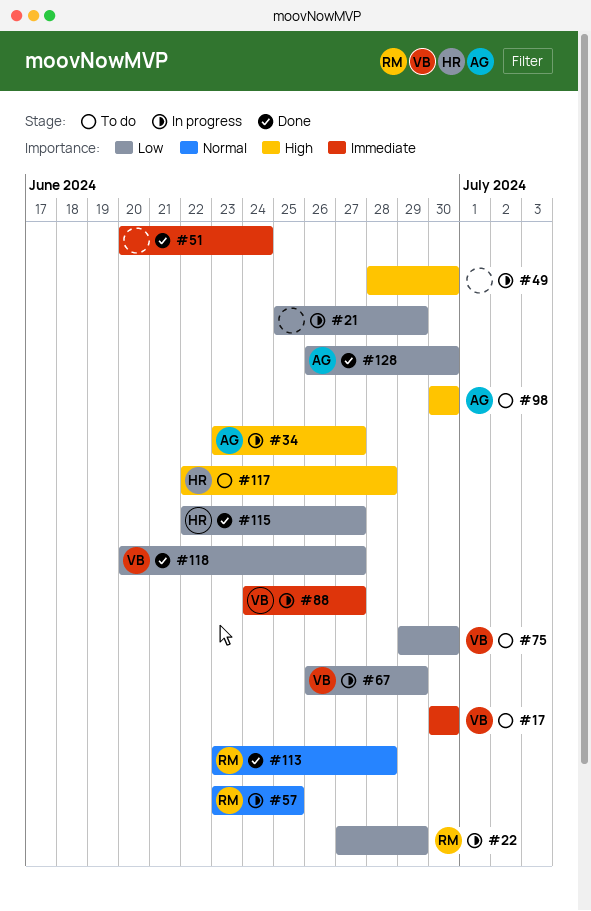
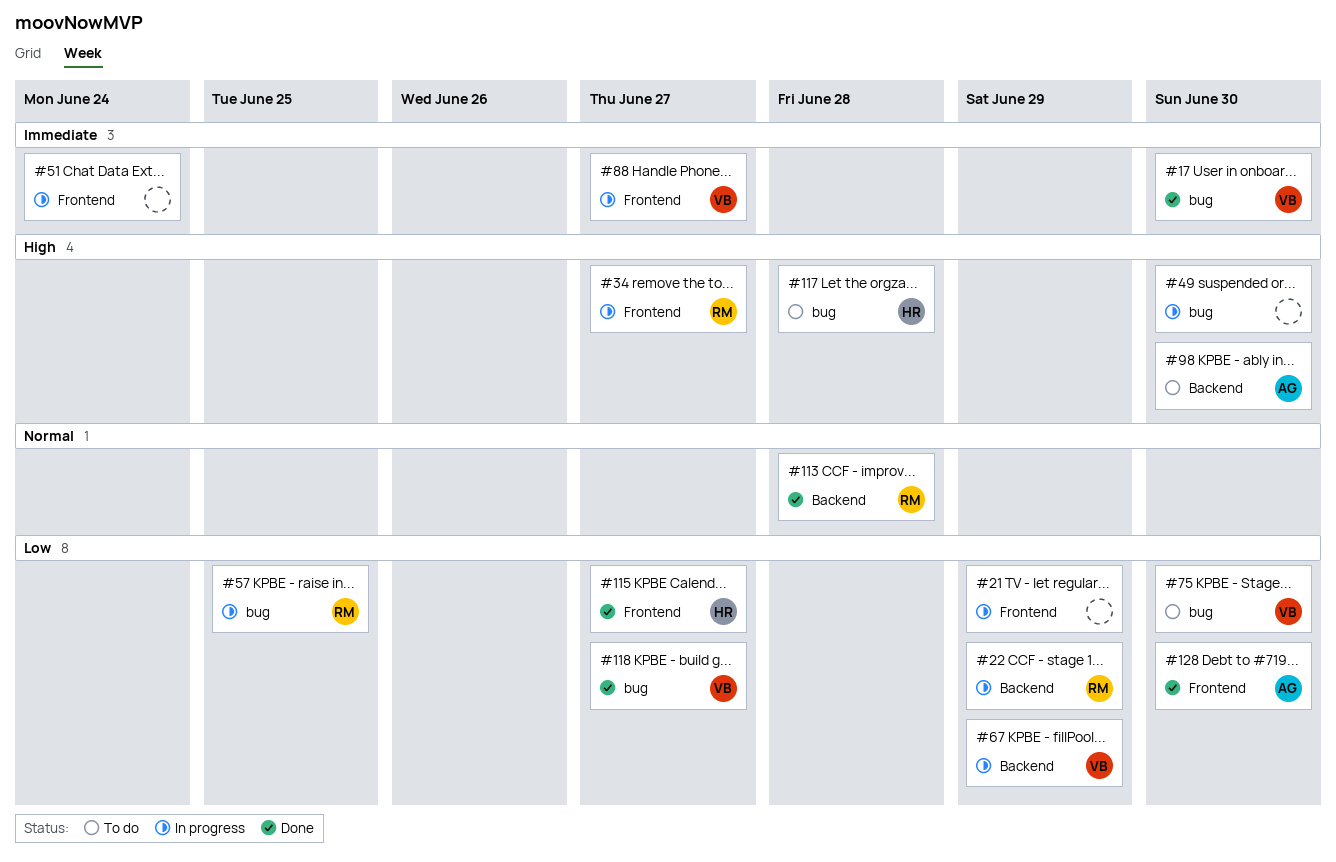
#17, status: To do -> Done
#34, owner: AG -> RM
#51, status: Done -> In progress
#57, priority: Normal -> Low

